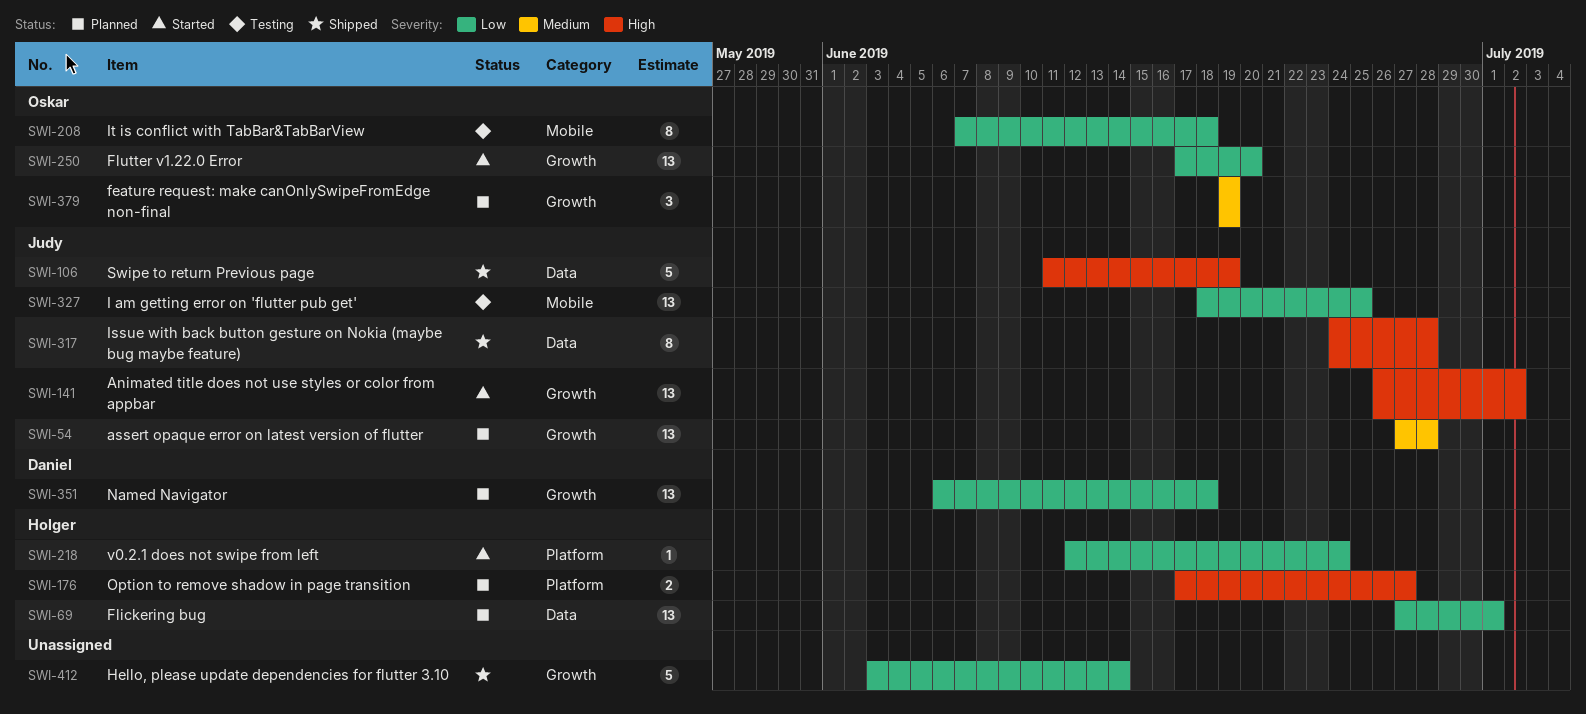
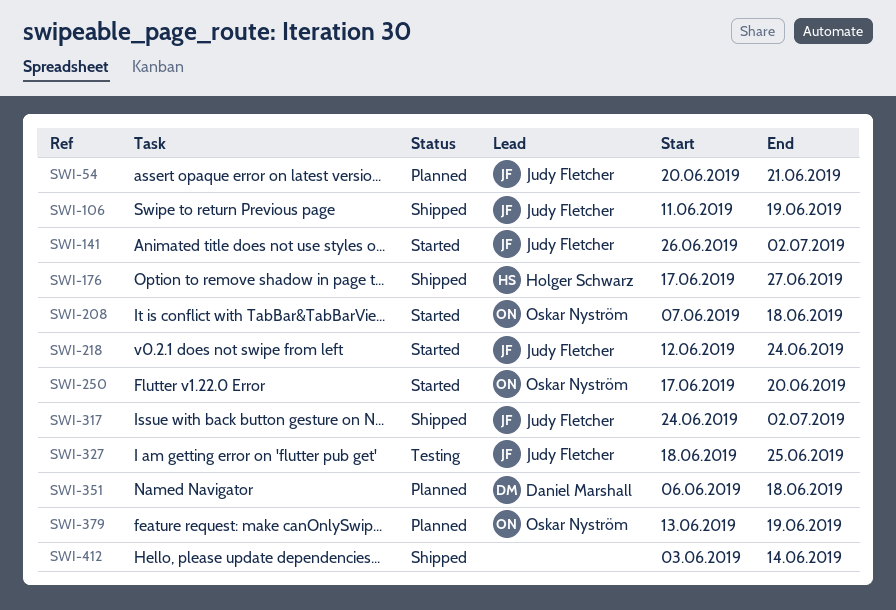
SWI-54, start: Jun 27 -> Jun 20
SWI-54, due: Jun 28 -> Jun 21
SWI-69: present -> none
SWI-176, status: Planned -> Shipped
SWI-208, status: Testing -> Started
SWI-218, owner: Holger Schwarz -> Judy Fletcher
SWI-317, due: Jun 28 -> Jul 2
SWI-379, start: Jun 19 -> Jun 13

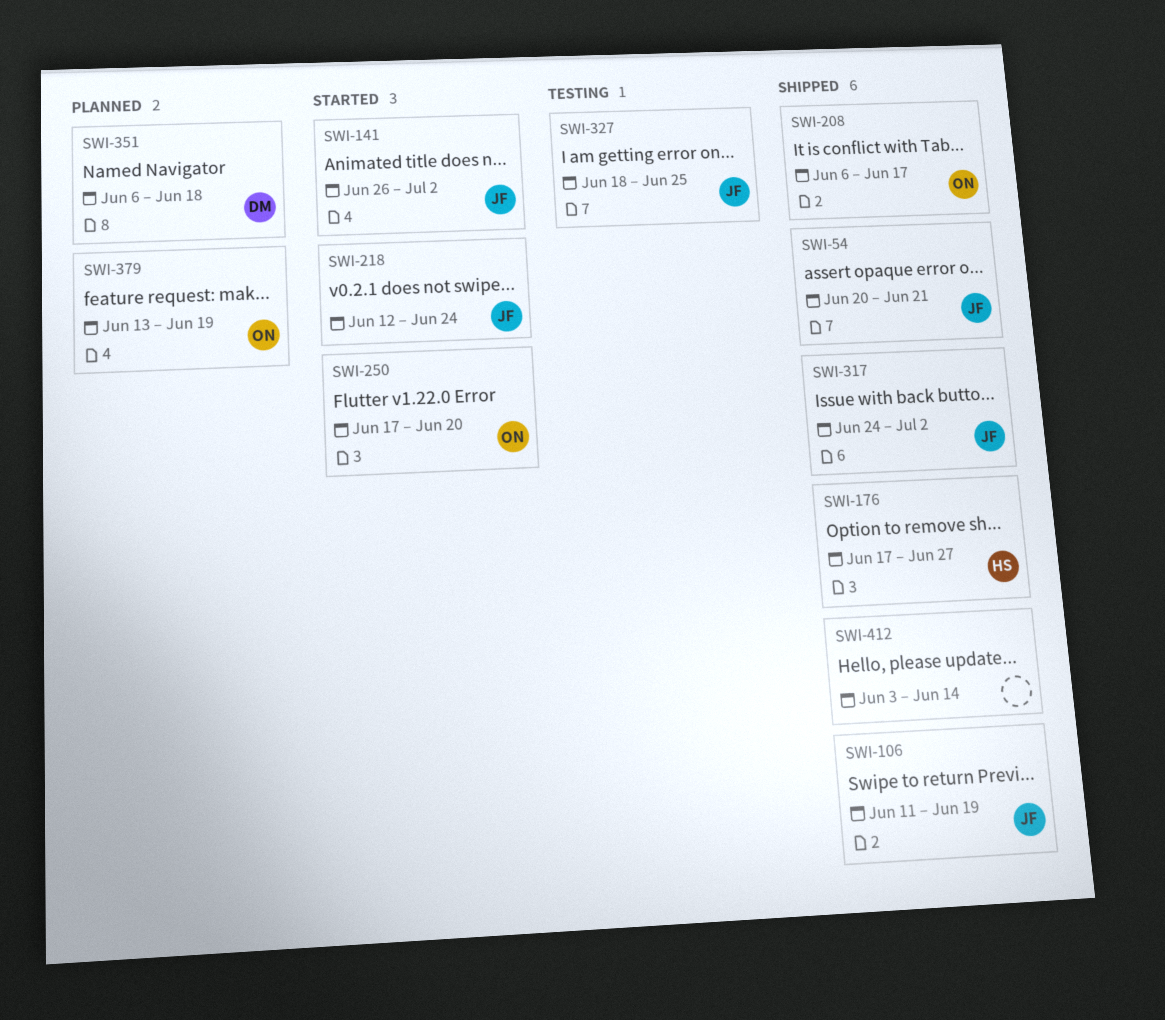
SWI-54, status: Planned -> Shipped
SWI-208, status: Started -> Shipped
SWI-208, start: Jun 7 -> Jun 6
SWI-208, due: Jun 18 -> Jun 17

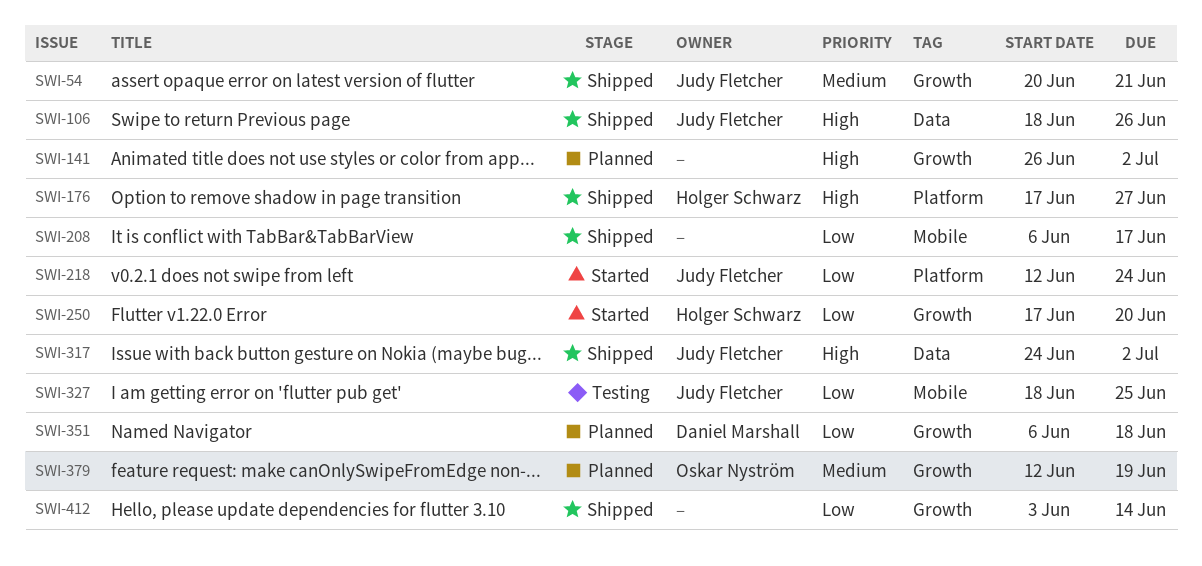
SWI-106, start: Jun 11 -> Jun 18
SWI-106, due: Jun 19 -> Jun 26
SWI-141, status: Started -> Planned
SWI-141, owner: Judy Fletcher -> none
SWI-208, owner: Oskar Nyström -> none
SWI-250, owner: Oskar Nyström -> Holger Schwarz
SWI-379, start: Jun 13 -> Jun 12

